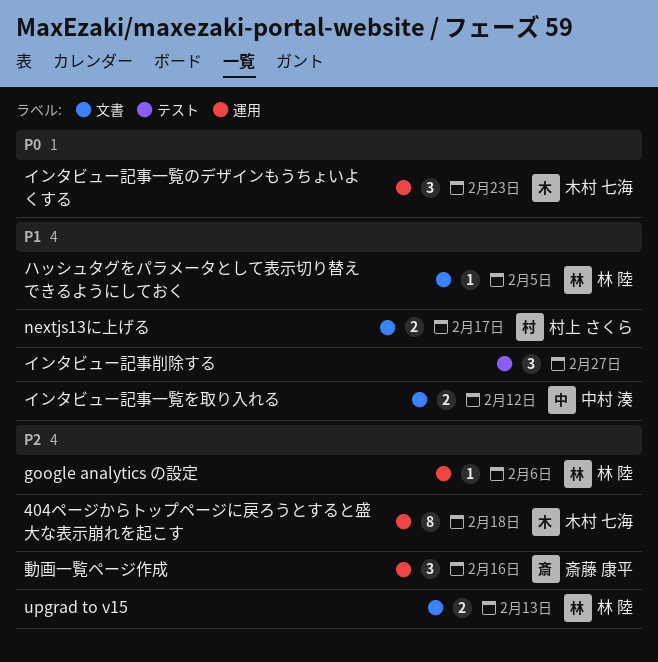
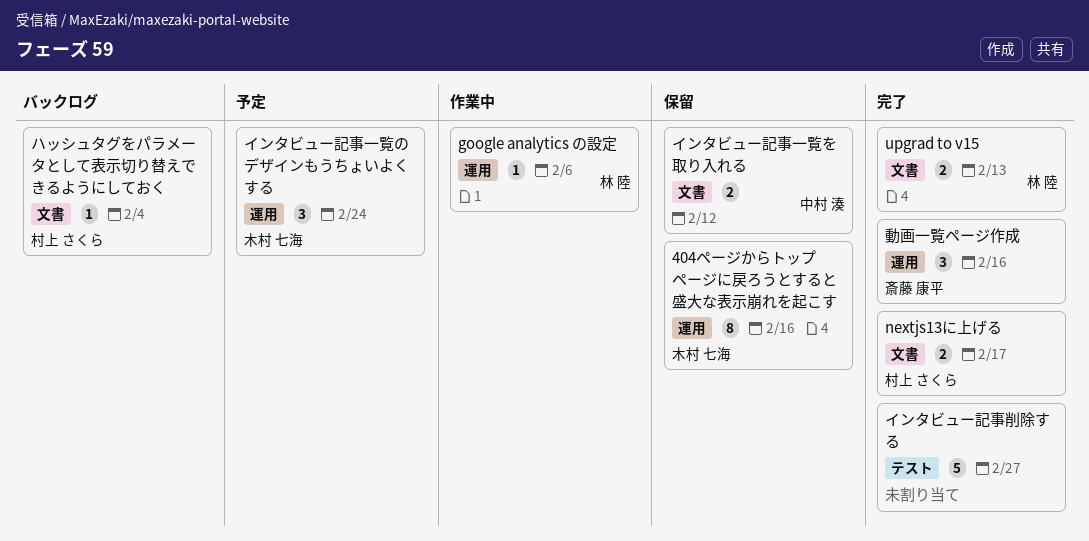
404ページからトップページに戻ろうとすると盛大な表示崩れを起こす, due: Feb 18 -> Feb 16
インタビュー記事一覧のデザインもうちょいよくする, due: Feb 23 -> Feb 24
インタビュー記事削除する, estimate: 3 -> 5
ハッシュタグをパラメータとして表示切り替えできるようにしておく, owner: 林 陸 -> 村上 さくら
ハッシュタグをパラメータとして表示切り替えできるようにしておく, due: Feb 5 -> Feb 4

